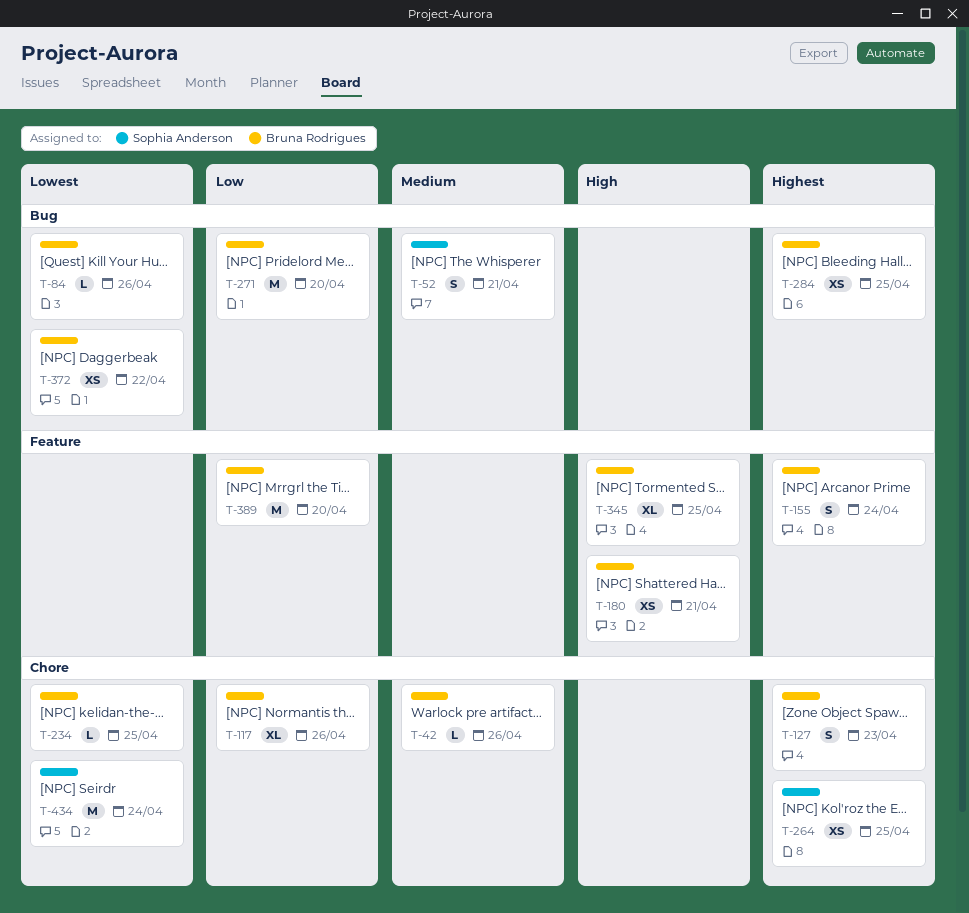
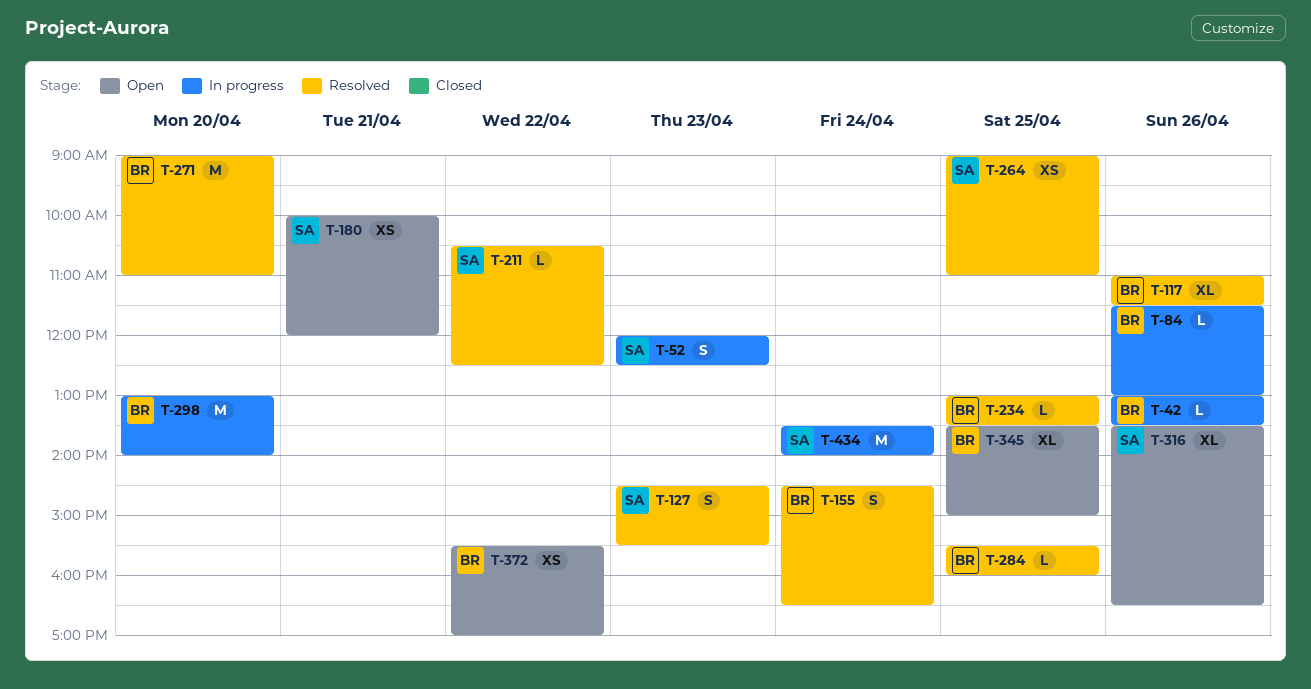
T-52, day: Apr 21 -> Apr 23
T-127, owner: Bruna Rodrigues -> Sophia Anderson
T-180, owner: Bruna Rodrigues -> Sophia Anderson
T-211: none -> present
T-284, estimate: XS -> L
T-298: none -> present
T-316: none -> present
T-389: present -> none

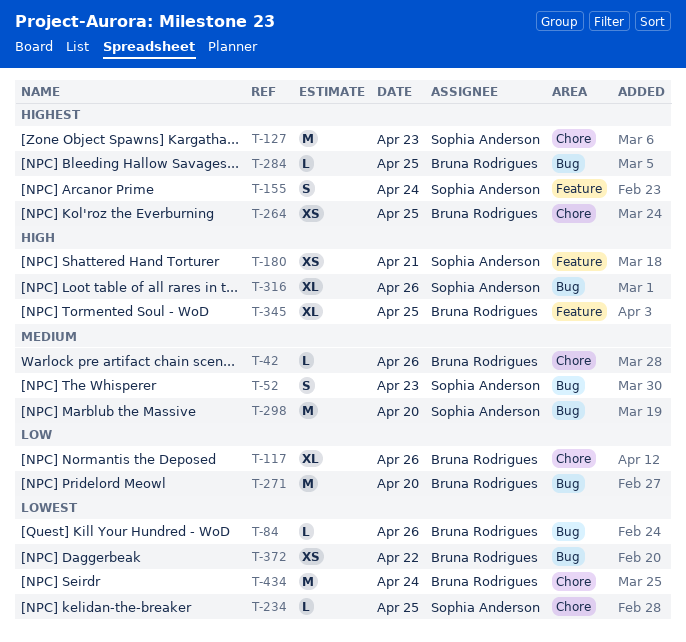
T-127, estimate: S -> M
T-155, owner: Bruna Rodrigues -> Sophia Anderson
T-211: present -> none
T-234, owner: Bruna Rodrigues -> Sophia Anderson
T-264, owner: Sophia Anderson -> Bruna Rodrigues
T-298, owner: Bruna Rodrigues -> Sophia Anderson
T-434, owner: Sophia Anderson -> Bruna Rodrigues

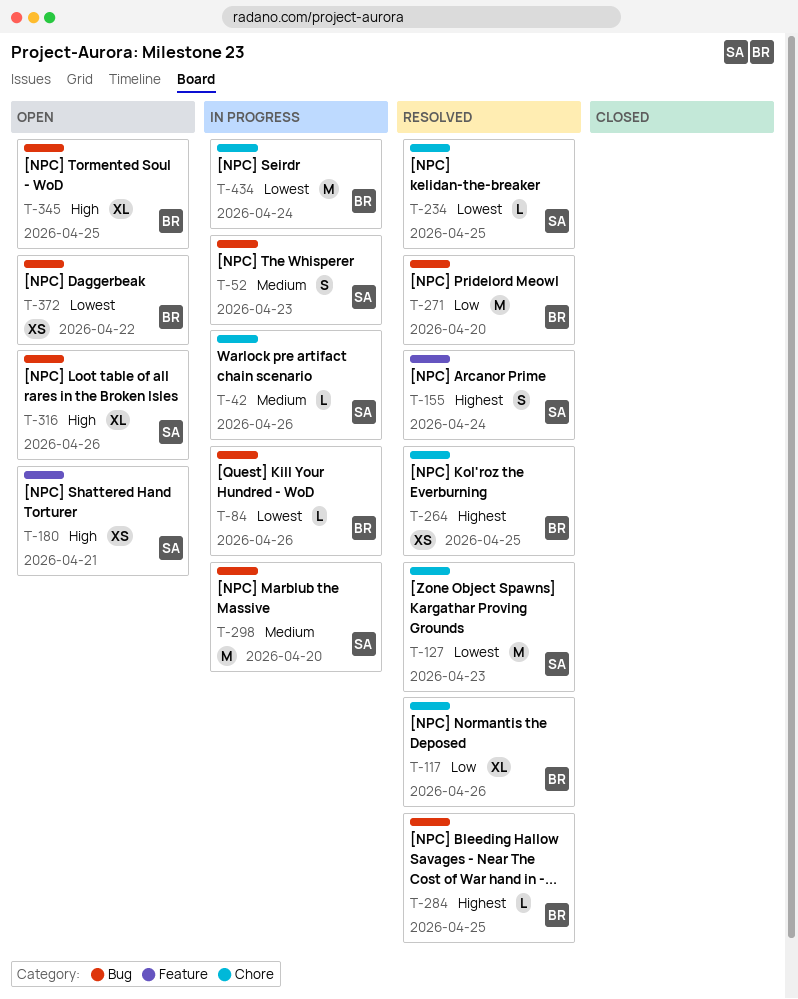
T-42, owner: Bruna Rodrigues -> Sophia Anderson
T-127, priority: Highest -> Lowest
T-345, label: Feature -> Bug

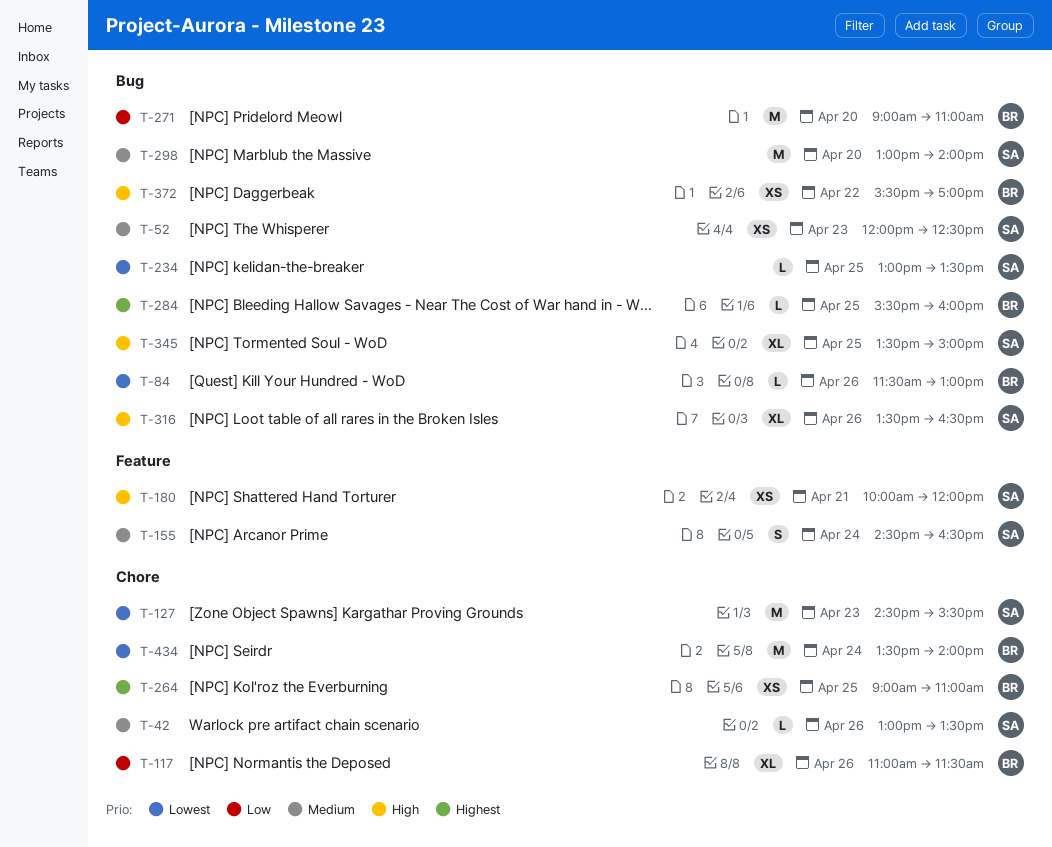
T-52, estimate: S -> XS
T-155, priority: Highest -> Medium
T-234, label: Chore -> Bug
T-345, owner: BR -> SA
T-372, priority: Lowest -> High

